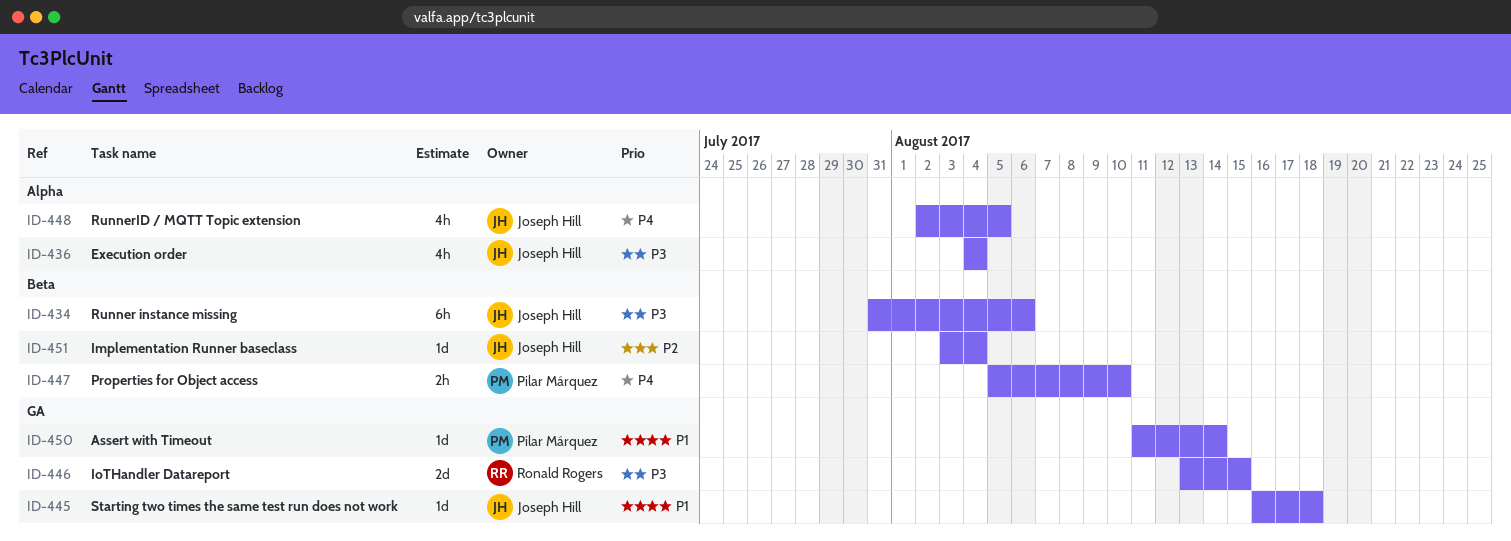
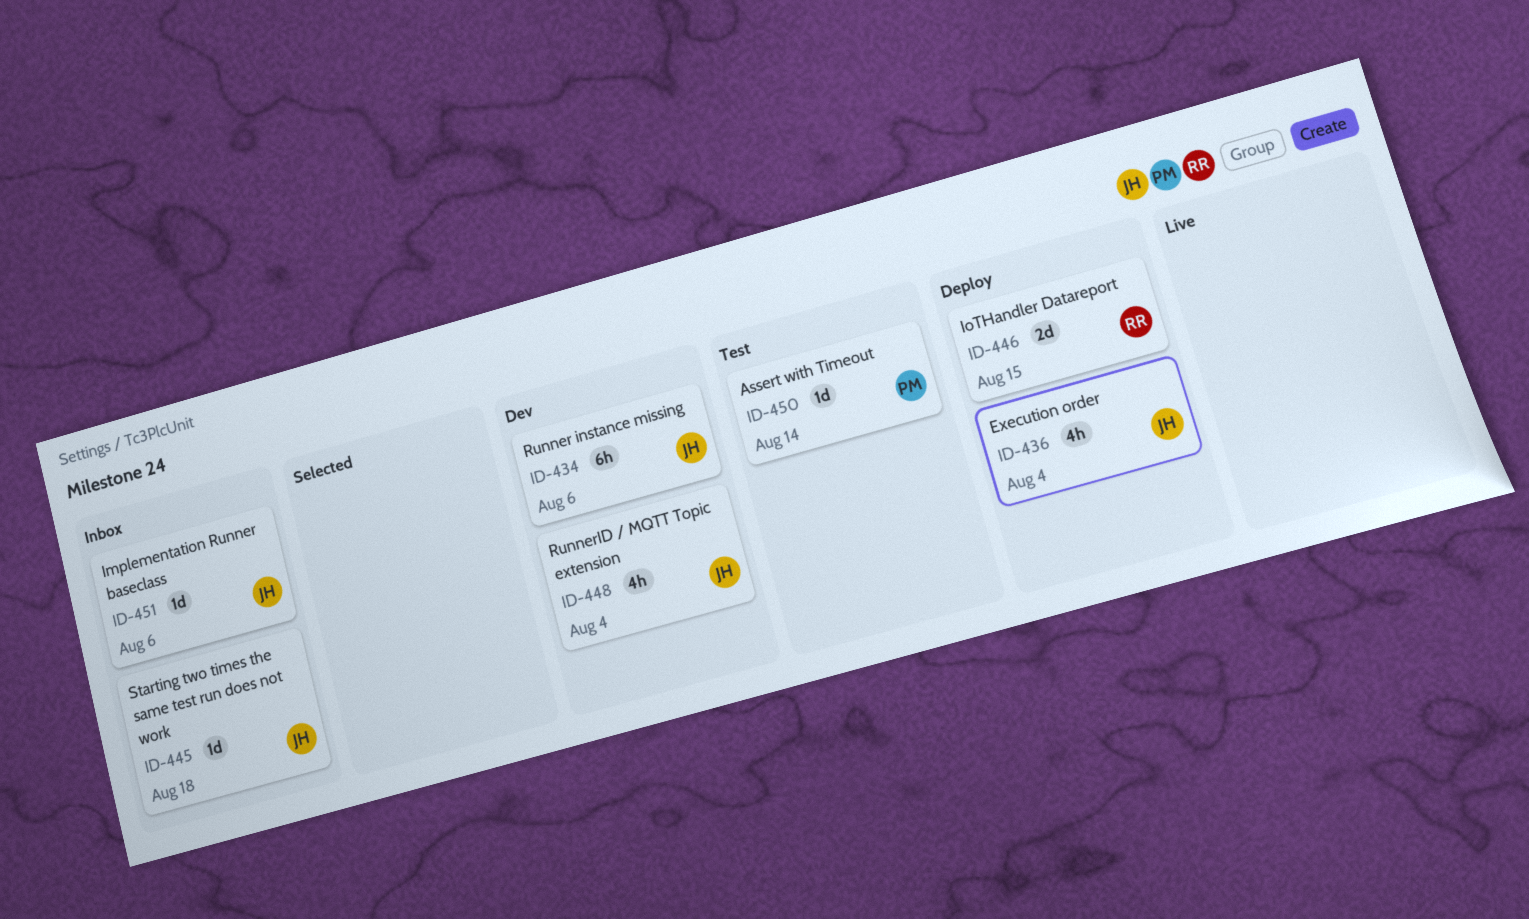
ID-447: present -> none
ID-448, due: Aug 5 -> Aug 4
ID-451, due: Aug 4 -> Aug 6

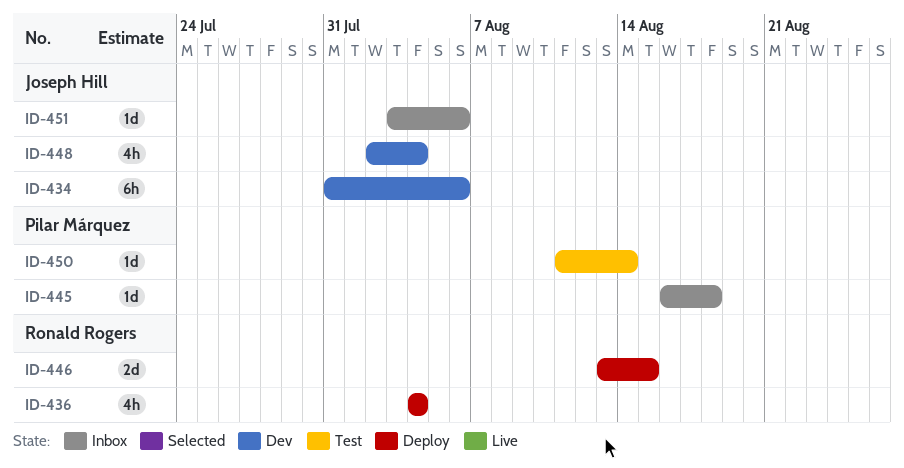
ID-436, owner: Joseph Hill -> Ronald Rogers
ID-445, owner: Joseph Hill -> Pilar Márquez

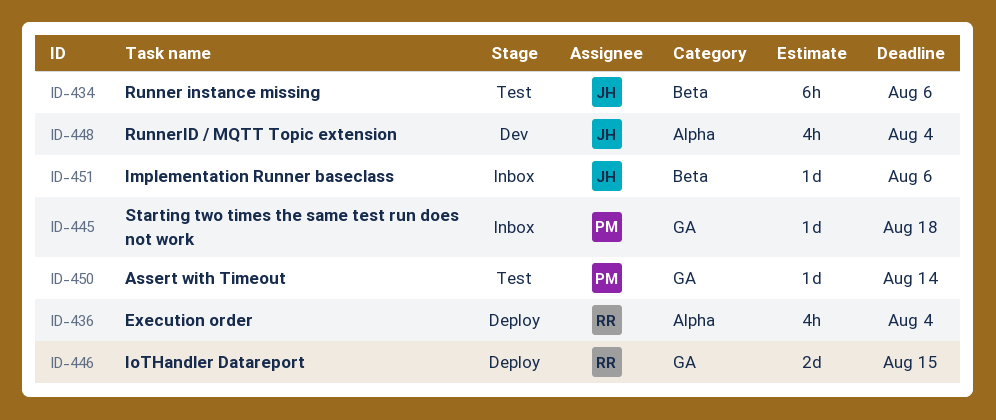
ID-434, status: Dev -> Test

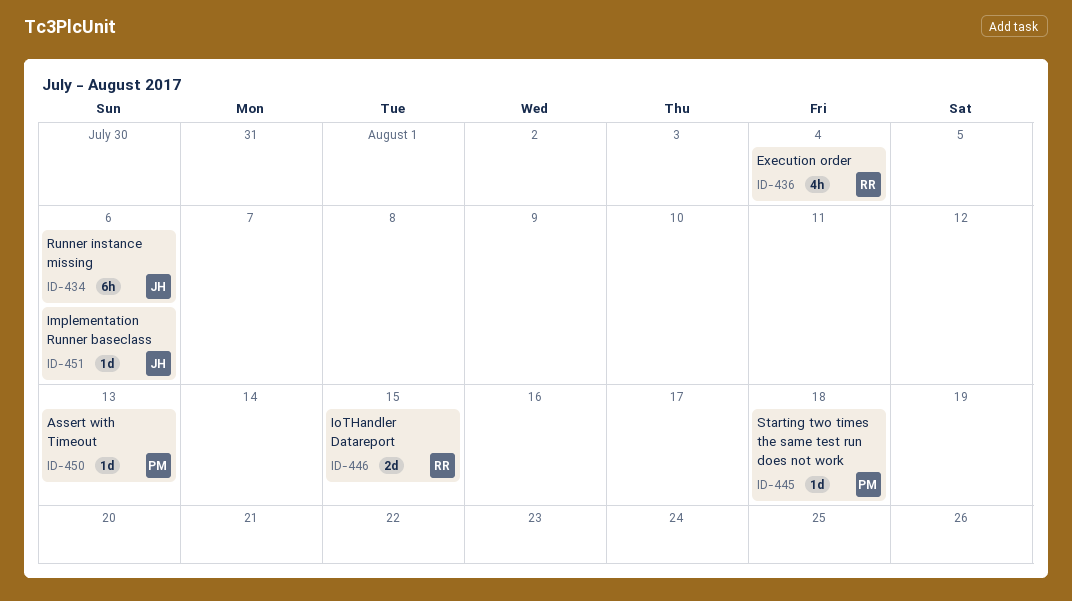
ID-448: present -> none
ID-450, due: Aug 14 -> Aug 13

